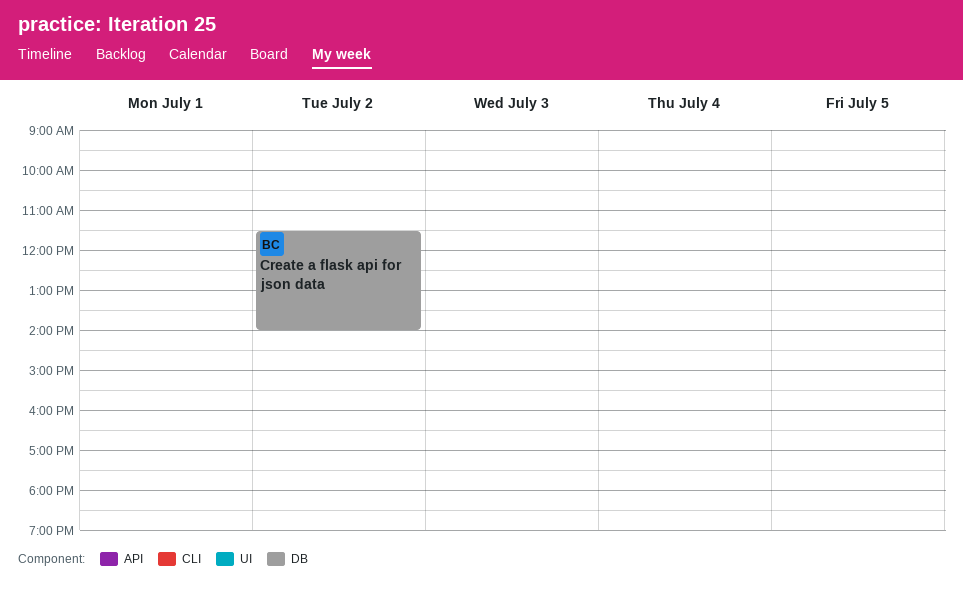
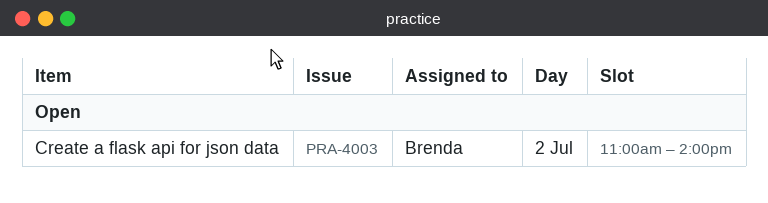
Create a flask api for json data, begins: 11:30 -> 11:00

